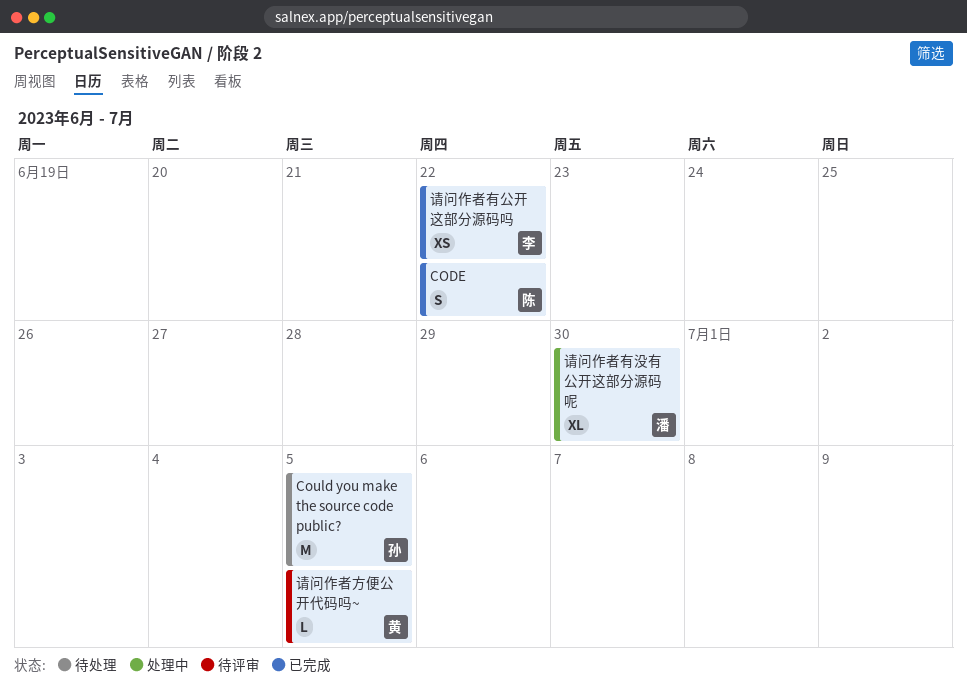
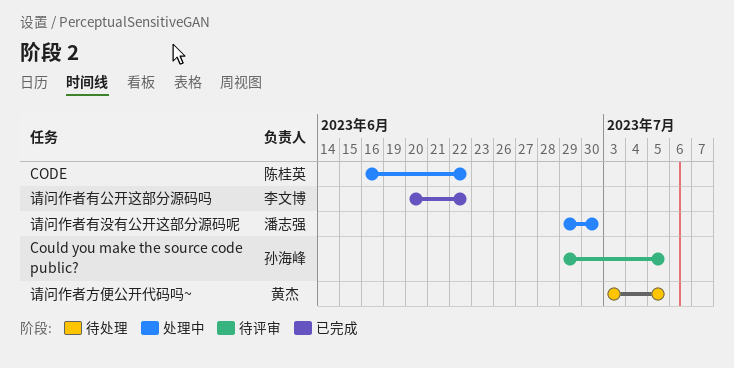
CODE, status: 已完成 -> 处理中
Could you make the source code public?, status: 待处理 -> 待评审
请问作者方便公开代码吗~, status: 待评审 -> 待处理

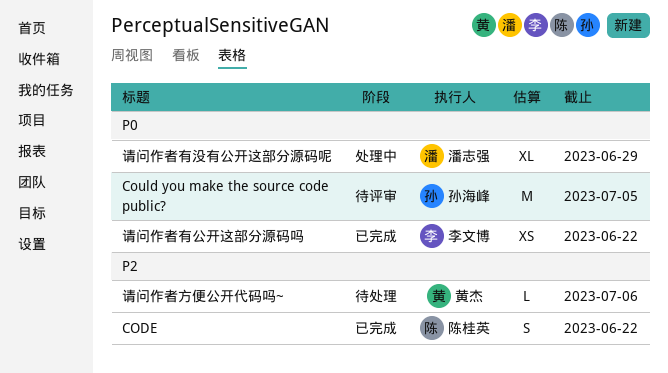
CODE, status: 处理中 -> 已完成
请问作者方便公开代码吗~, due: Jul 5 -> Jul 6
请问作者有没有公开这部分源码呢, due: Jun 30 -> Jun 29

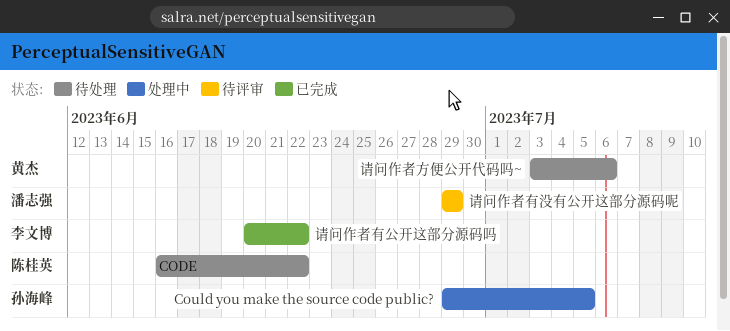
CODE, status: 已完成 -> 待处理
Could you make the source code public?, status: 待评审 -> 处理中
请问作者有没有公开这部分源码呢, status: 处理中 -> 待评审

